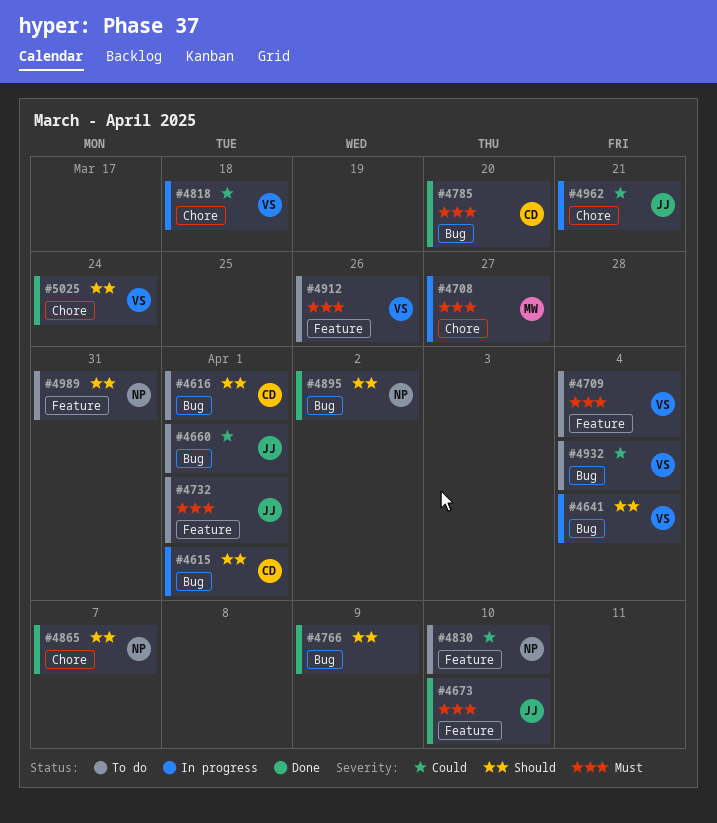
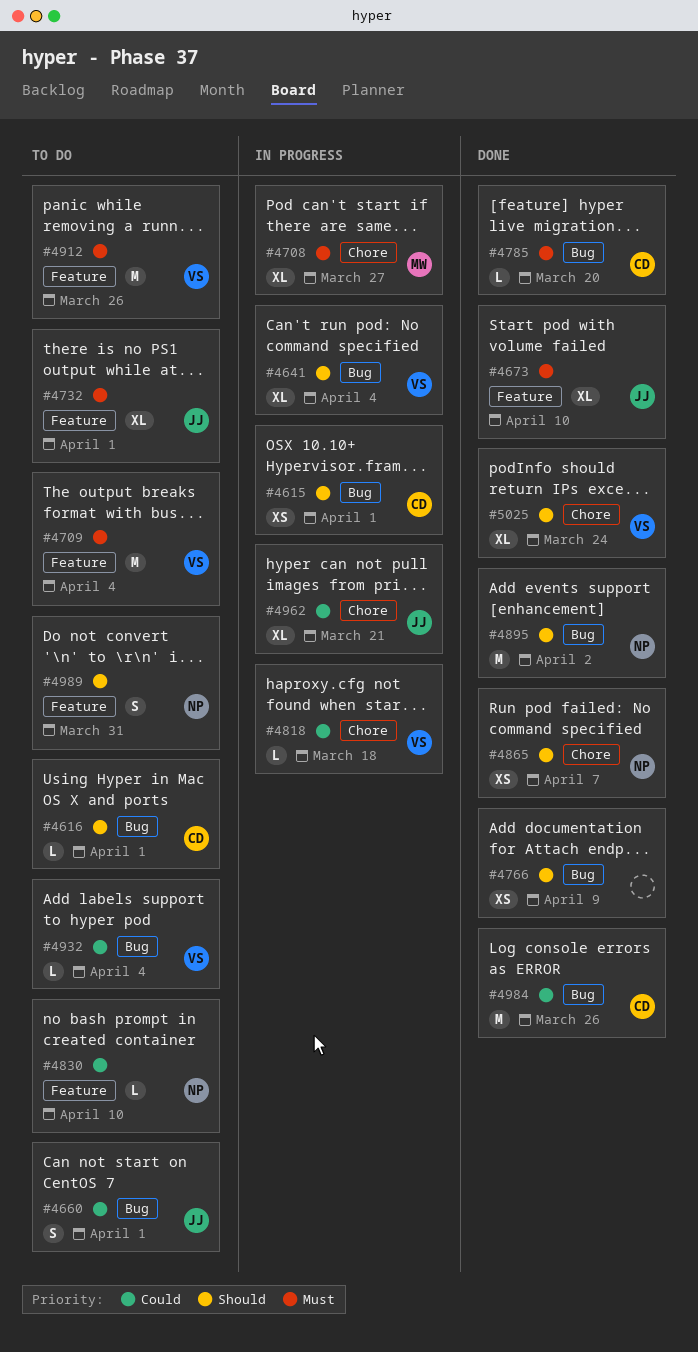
#4984: none -> present

